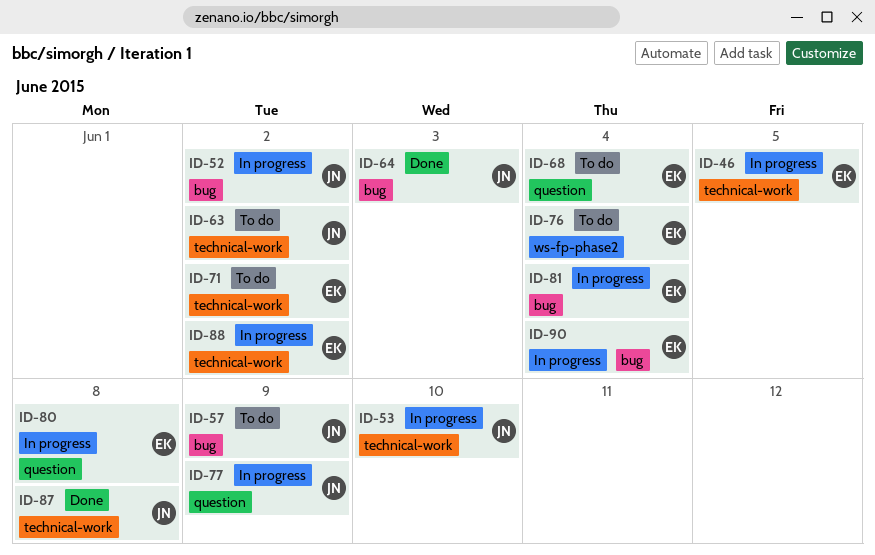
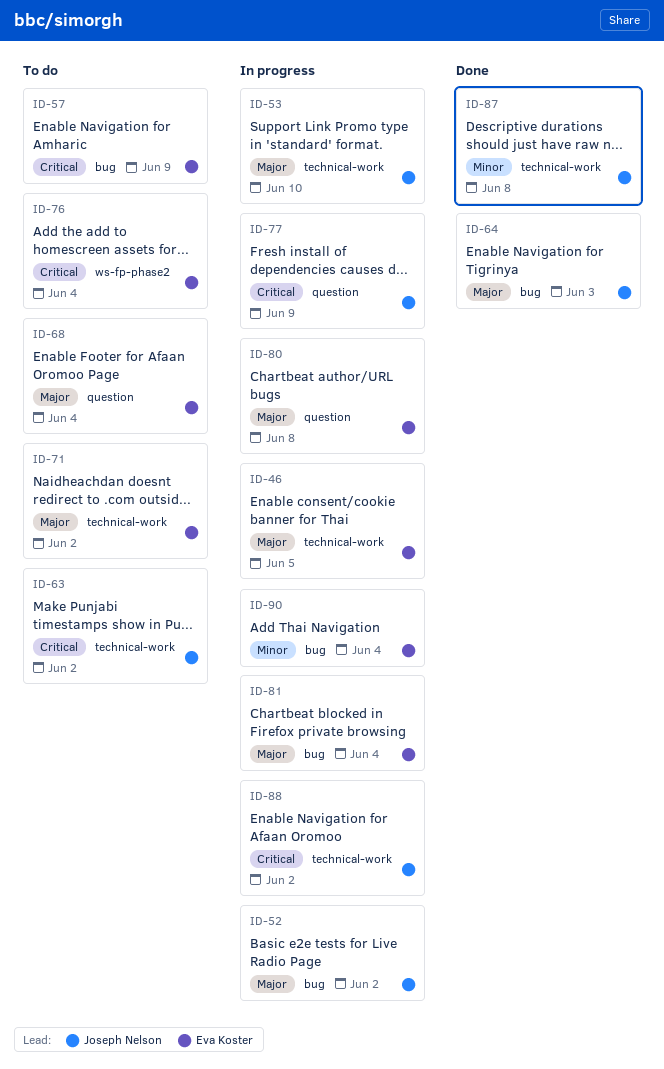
ID-57, owner: Joseph Nelson -> Eva Koster
ID-88, owner: Eva Koster -> Joseph Nelson

